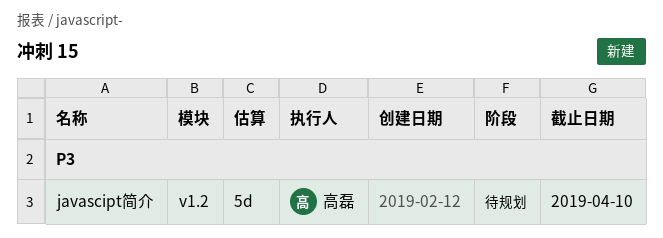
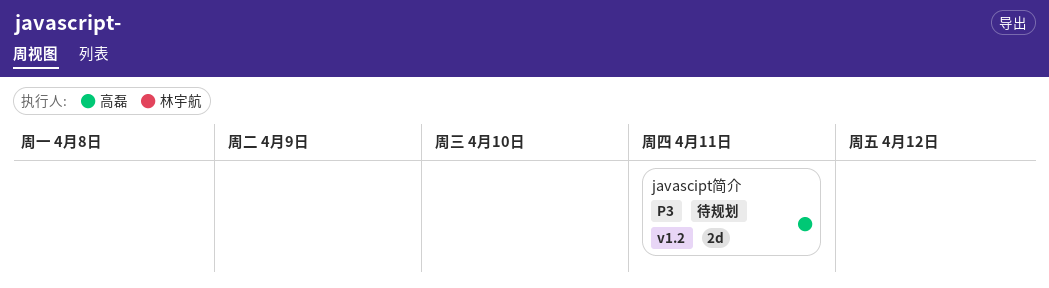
javascipt简介, estimate: 5d -> 2d
javascipt简介, due: Apr 10 -> Apr 11

